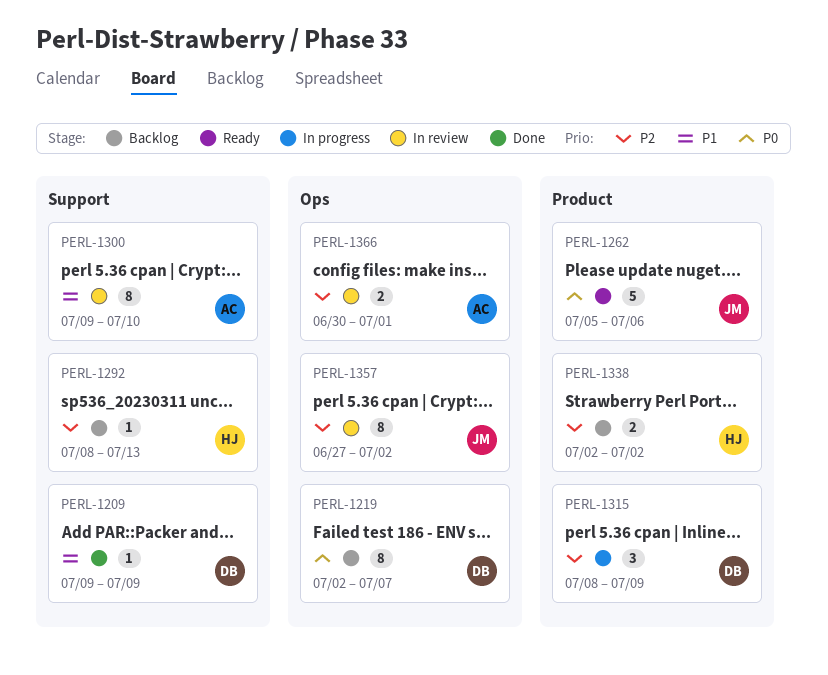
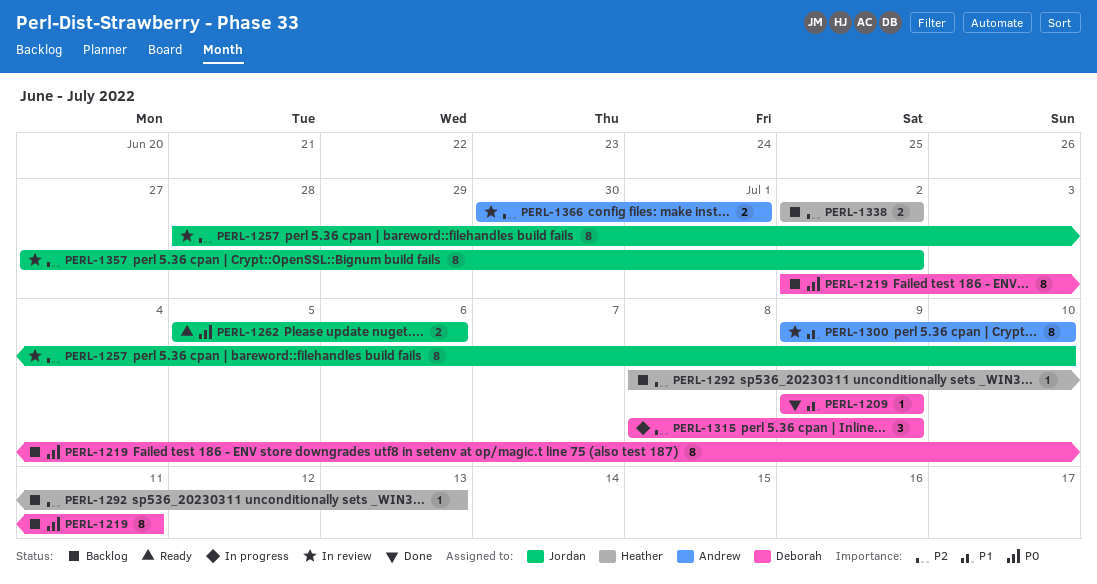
PERL-1219, due: Jul 7 -> Jul 11
PERL-1257: none -> present
PERL-1262, estimate: 5 -> 2

